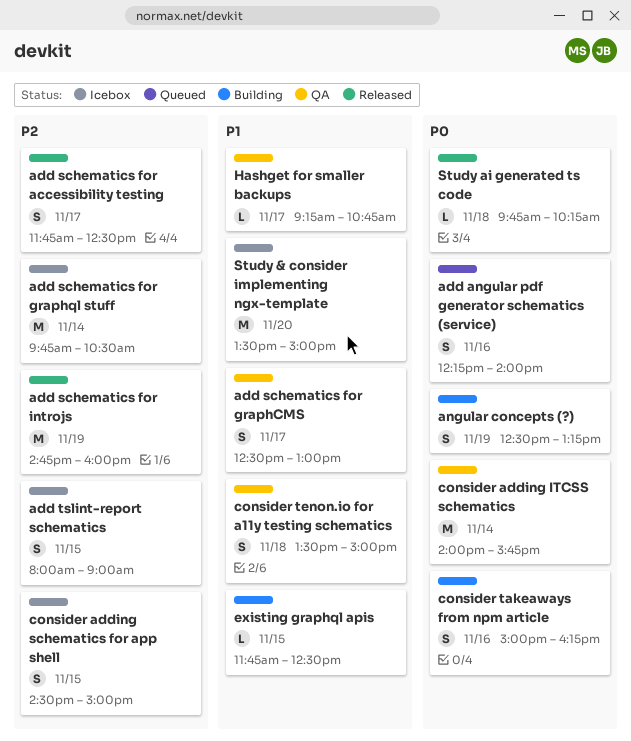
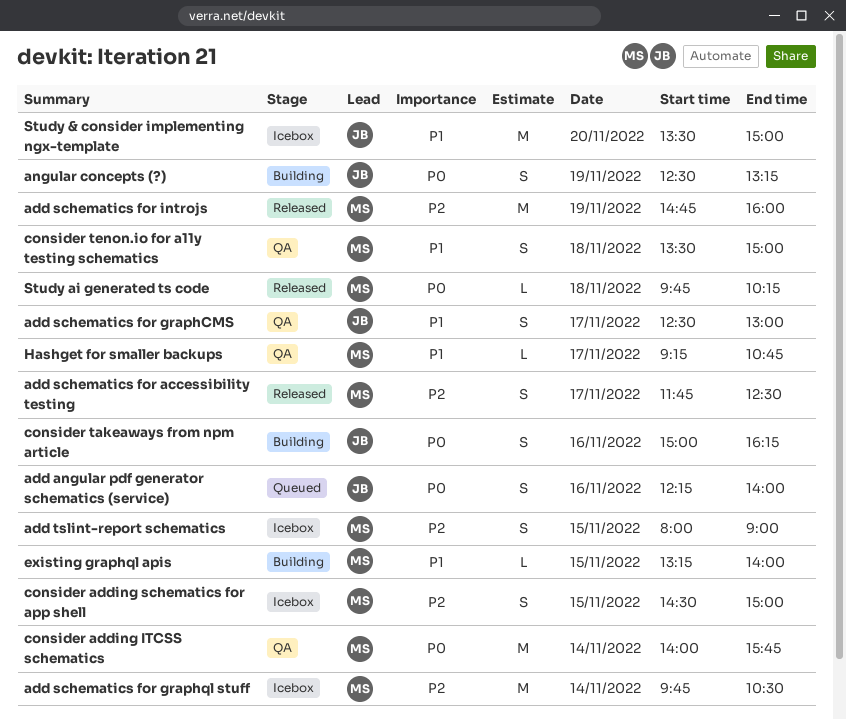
existing graphql apis, begins: 11:45 -> 13:15
existing graphql apis, ends: 12:30 -> 14:00

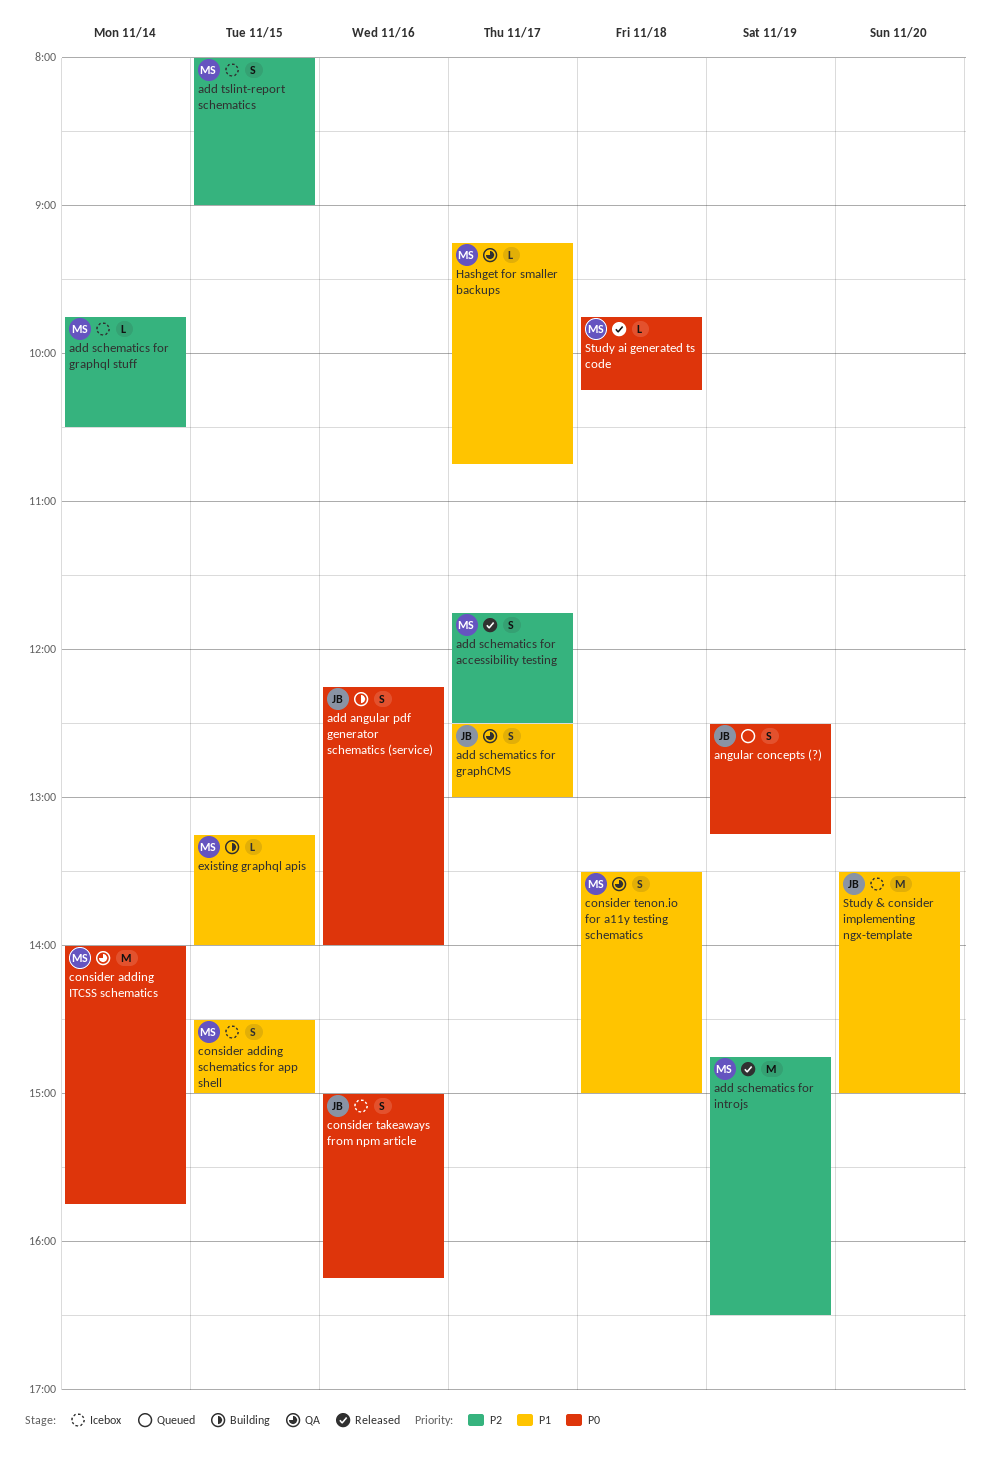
add angular pdf generator schematics (service), status: Queued -> Building
add schematics for graphql stuff, estimate: M -> L
add schematics for introjs, ends: 16:00 -> 16:30
angular concepts (?), status: Building -> Queued
consider adding schematics for app shell, priority: P2 -> P1
consider takeaways from npm article, status: Building -> Icebox

